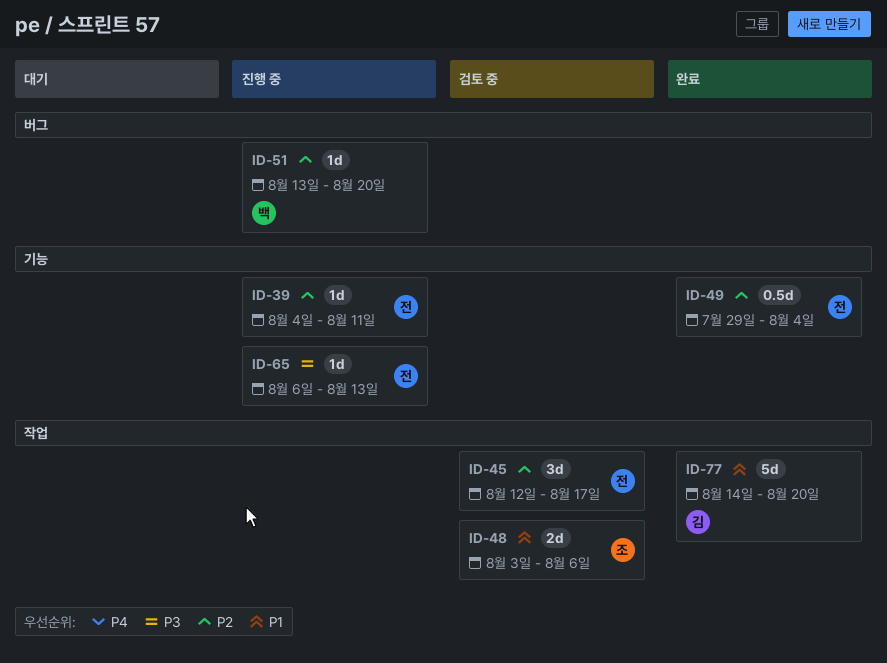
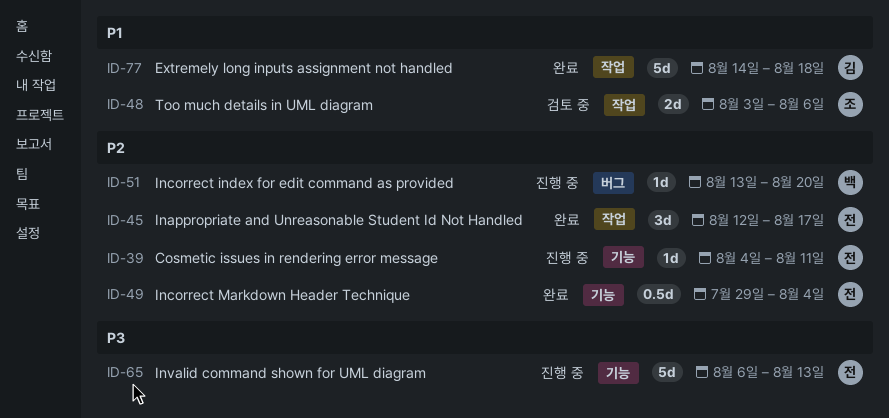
ID-45, status: 검토 중 -> 완료
ID-65, estimate: 1d -> 5d
ID-77, due: Aug 20 -> Aug 18

